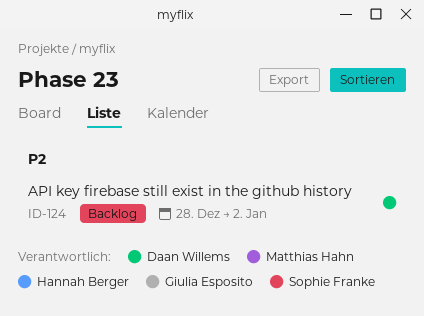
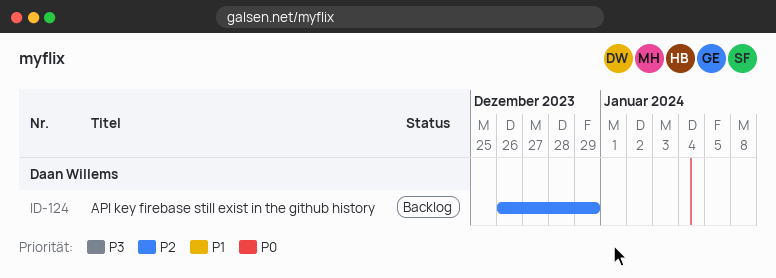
ID-124, start: Dec 28 -> Dec 26
ID-124, due: Jan 2 -> Dec 29

